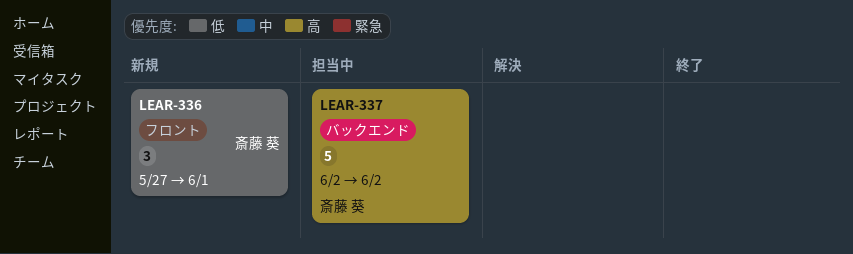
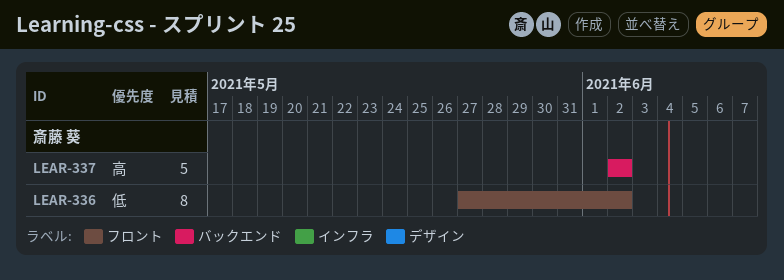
LEAR-336, estimate: 3 -> 8
LEAR-336, due: Jun 1 -> Jun 2

